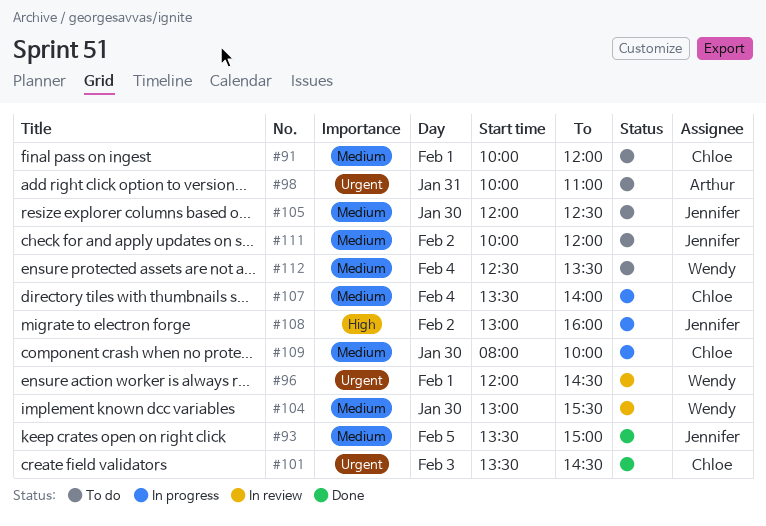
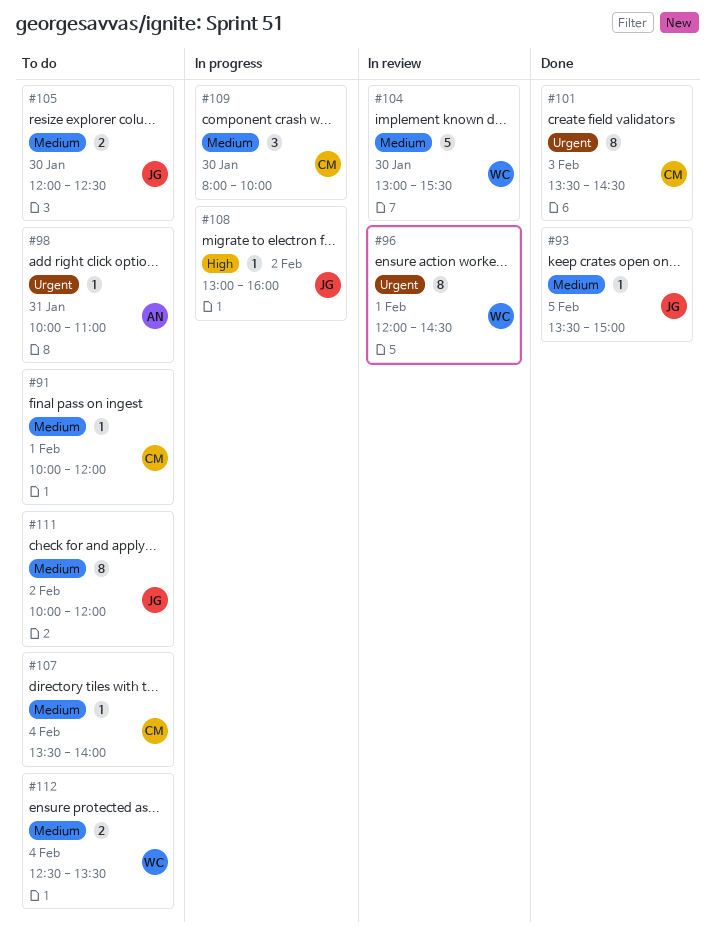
#107, status: In progress -> To do

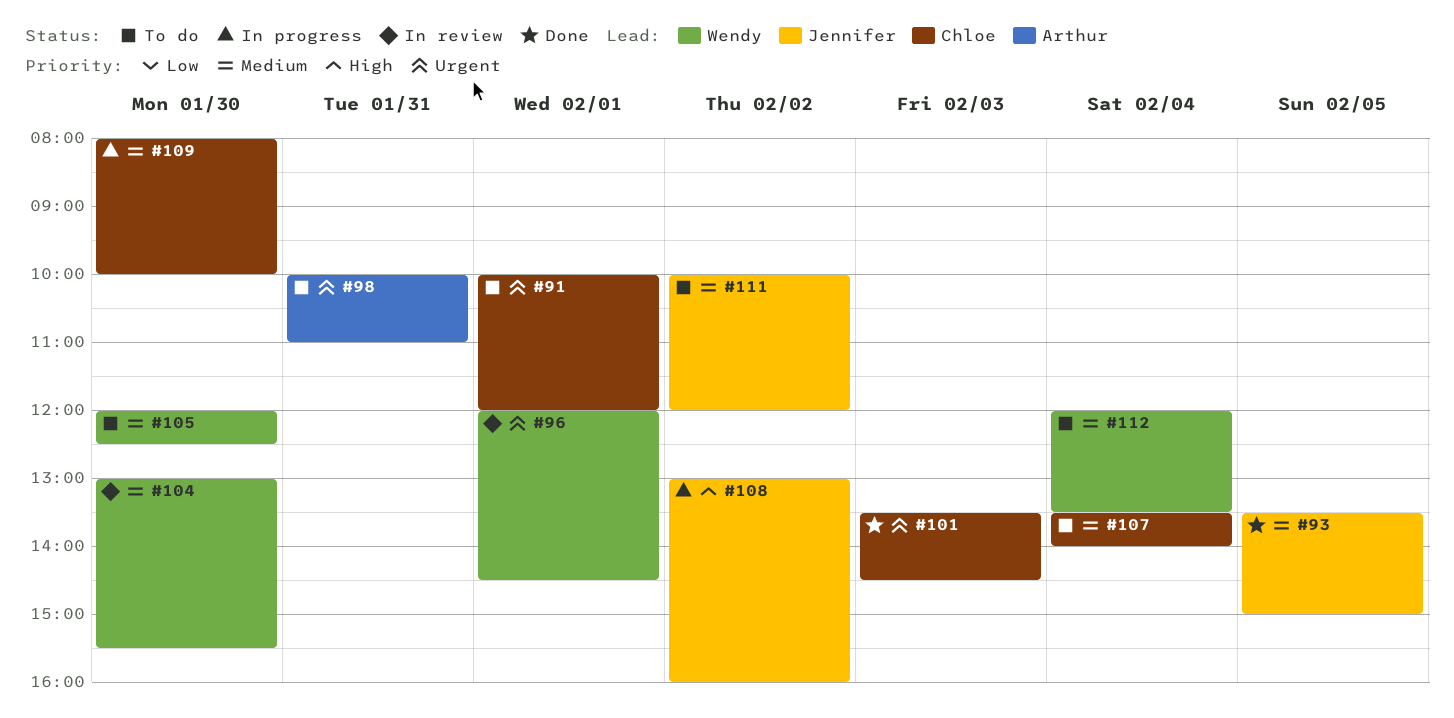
#91, priority: Medium -> Urgent
#105, owner: Jennifer -> Wendy
#112, begins: 12:30 -> 12:00

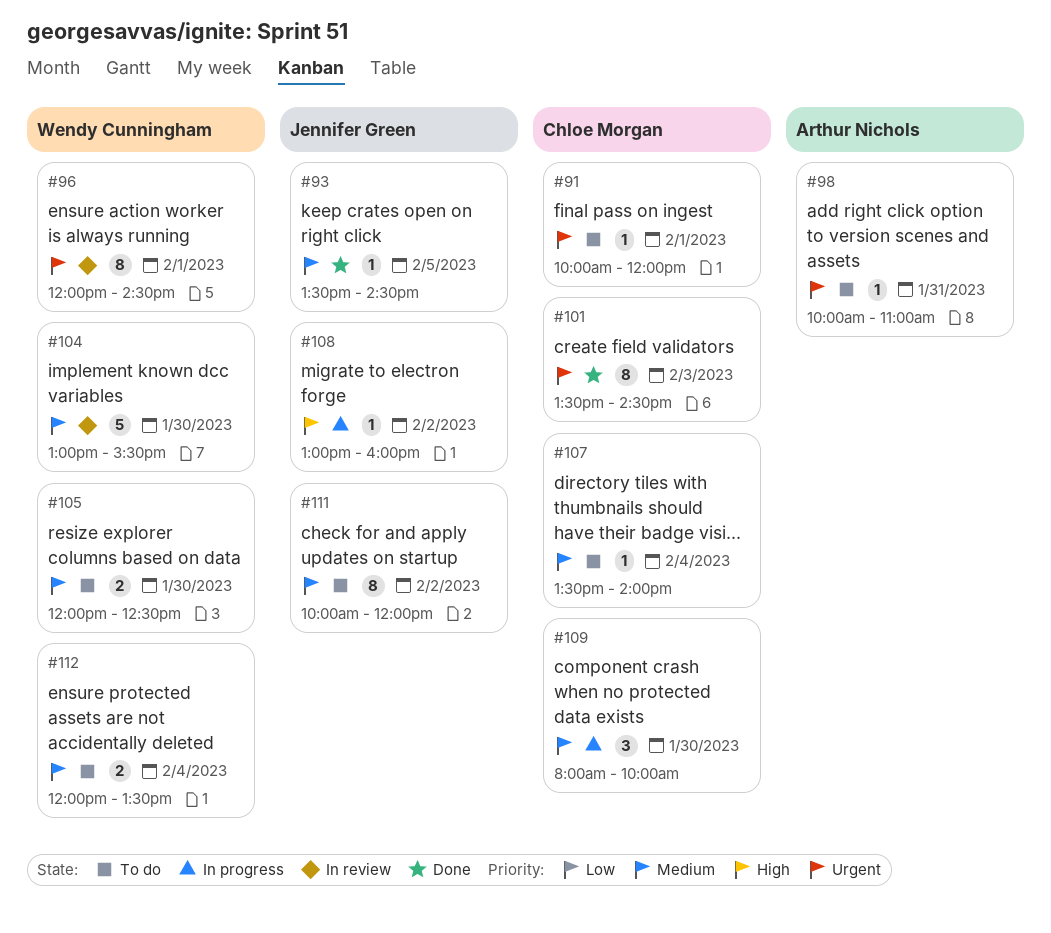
#93, ends: 15:00 -> 14:30

